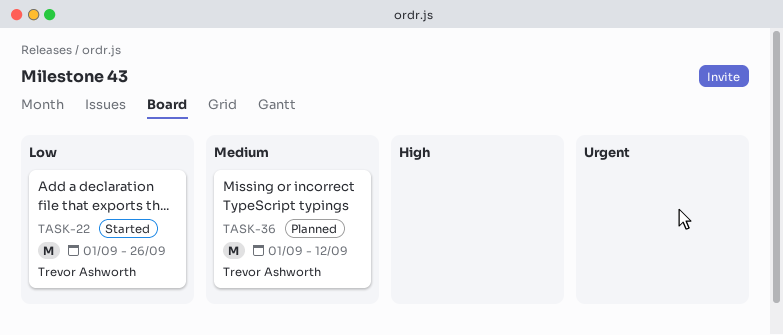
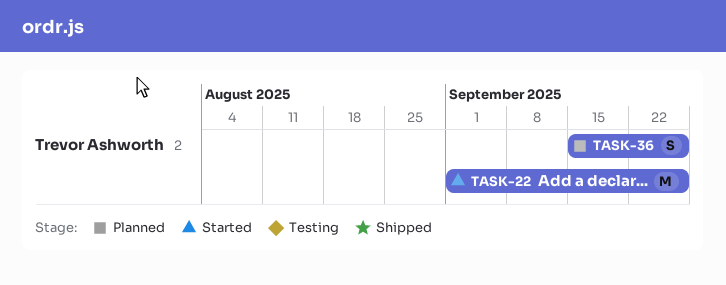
TASK-36, estimate: M -> S
TASK-36, start: Sep 1 -> Sep 15
TASK-36, due: Sep 12 -> Sep 26

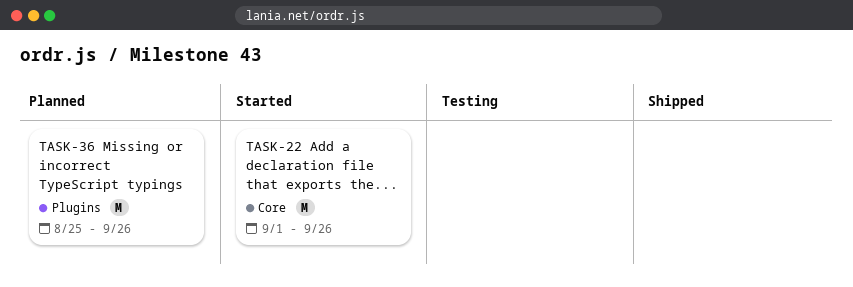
TASK-36, estimate: S -> M
TASK-36, start: Sep 15 -> Aug 25

